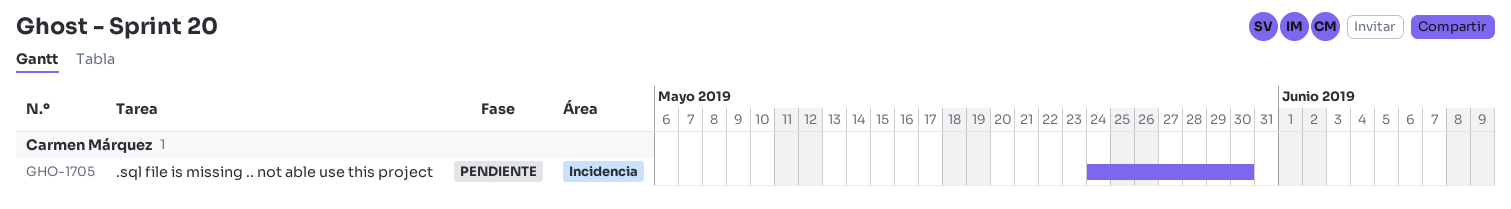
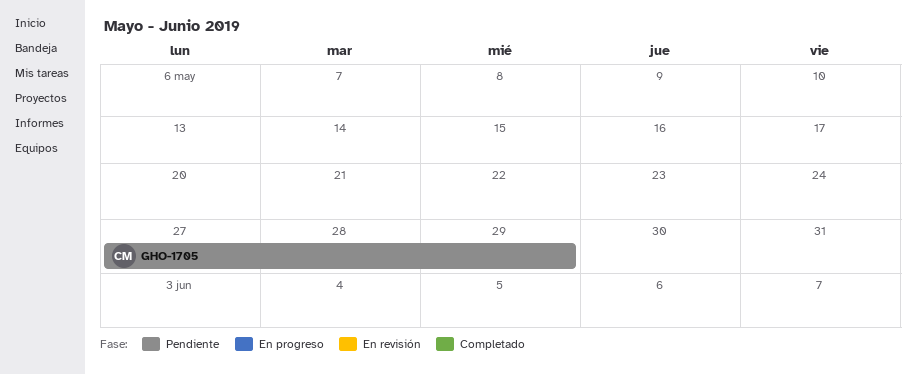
GHO-1705, start: May 24 -> May 27
GHO-1705, due: May 30 -> May 29

